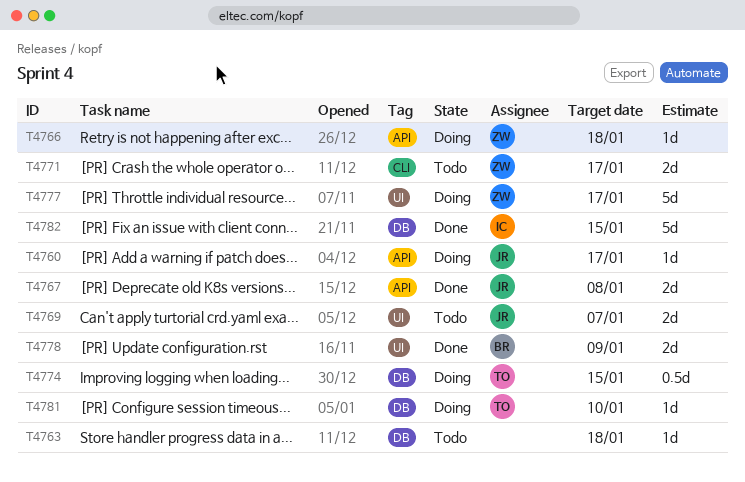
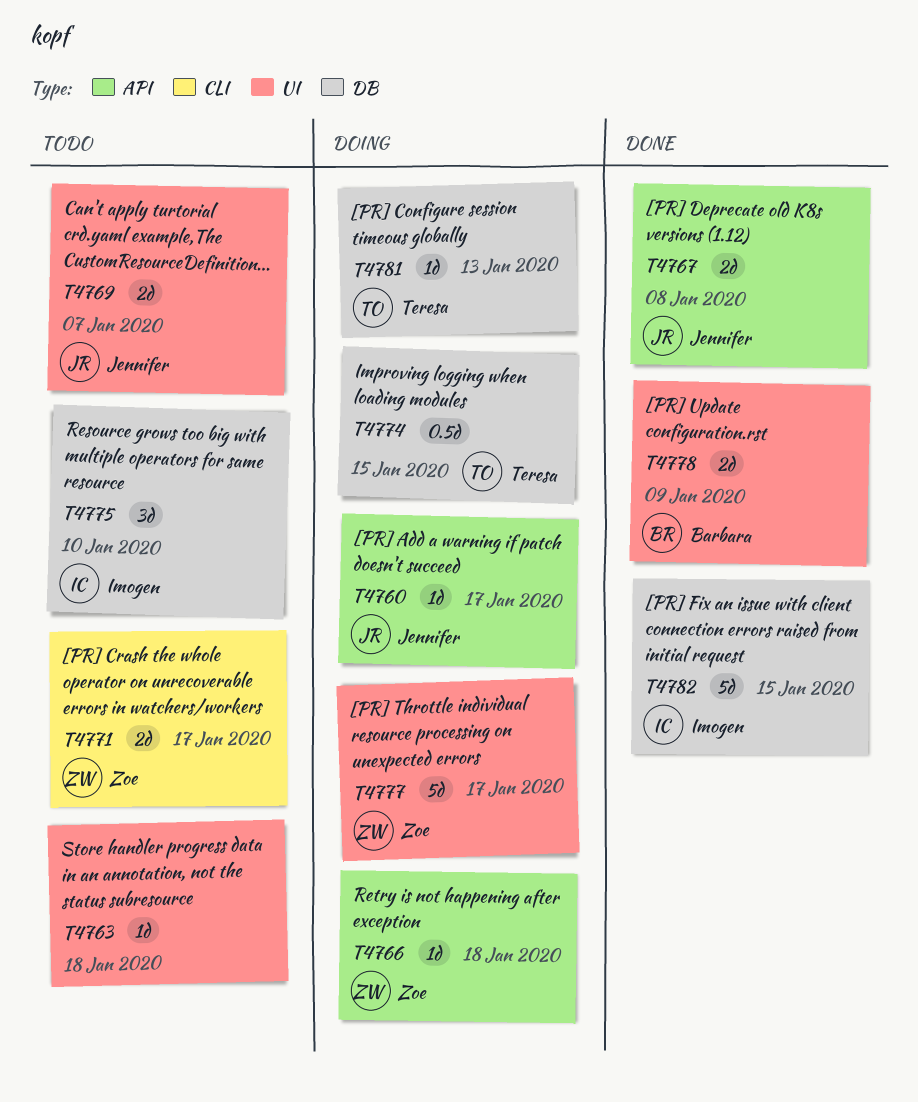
T4763, label: DB -> UI
T4775: none -> present
T4781, due: Jan 10 -> Jan 13

